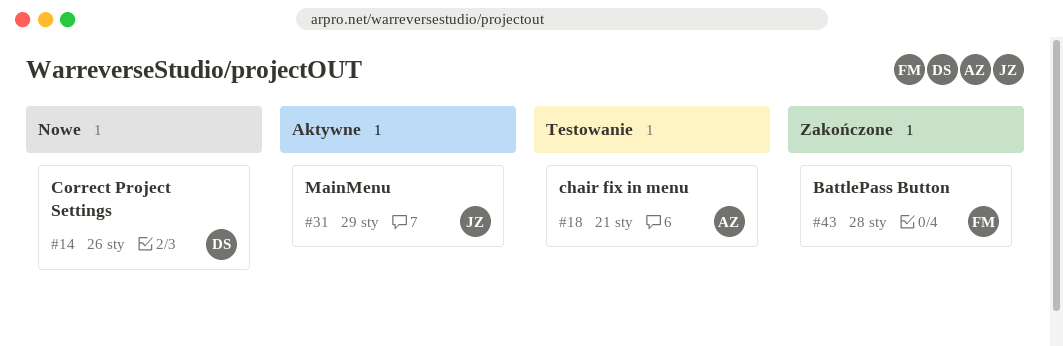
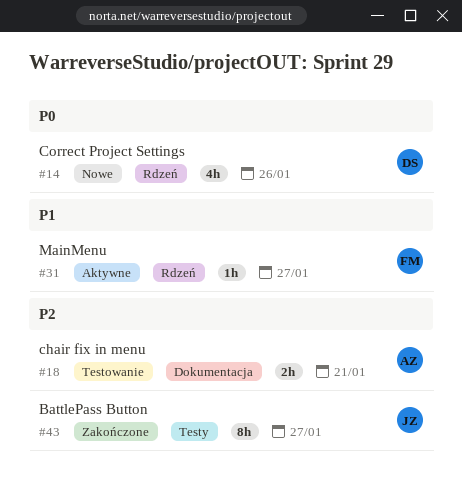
#31, owner: JZ -> FM
#31, due: Jan 29 -> Jan 27
#43, owner: FM -> JZ
#43, due: Jan 28 -> Jan 27

